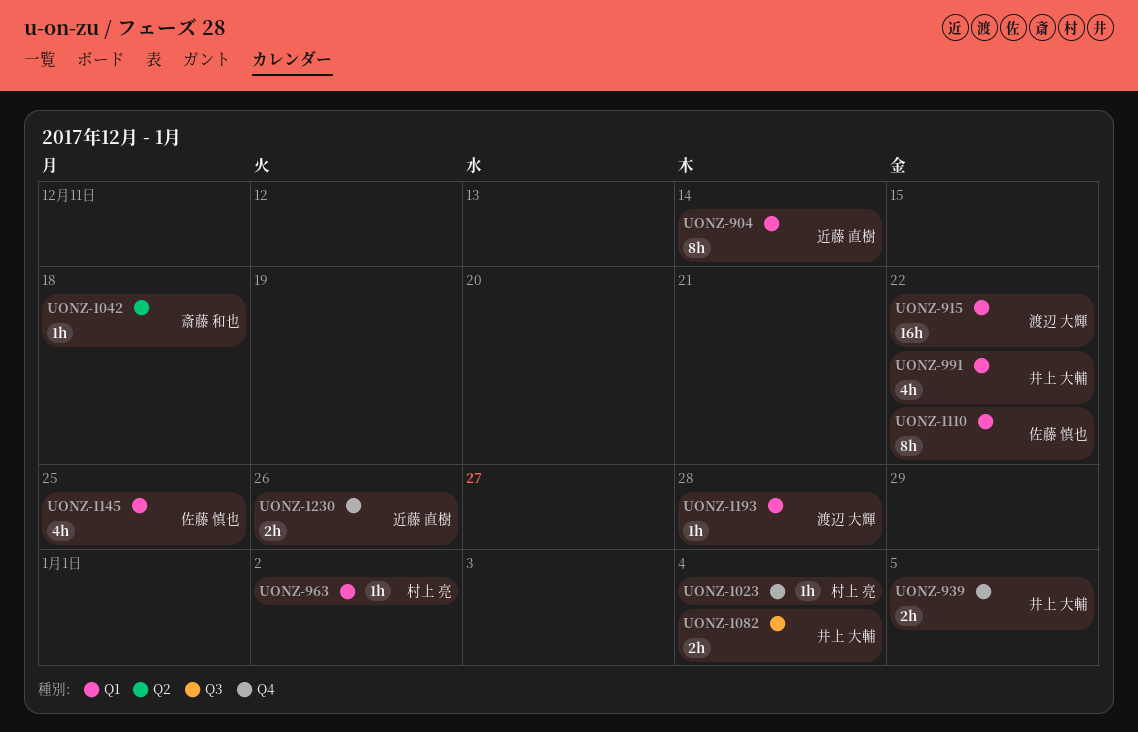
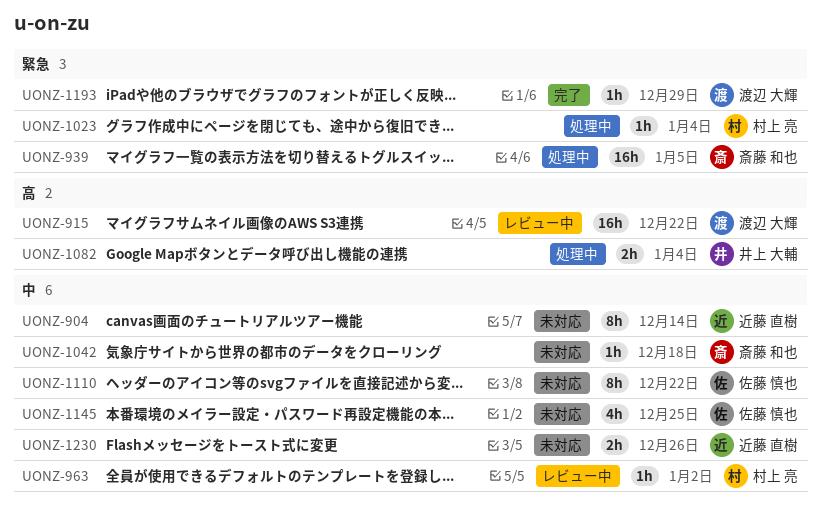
UONZ-939, owner: 井上 大輔 -> 斎藤 和也
UONZ-939, estimate: 2h -> 16h
UONZ-991: present -> none
UONZ-1193, due: Dec 28 -> Dec 29

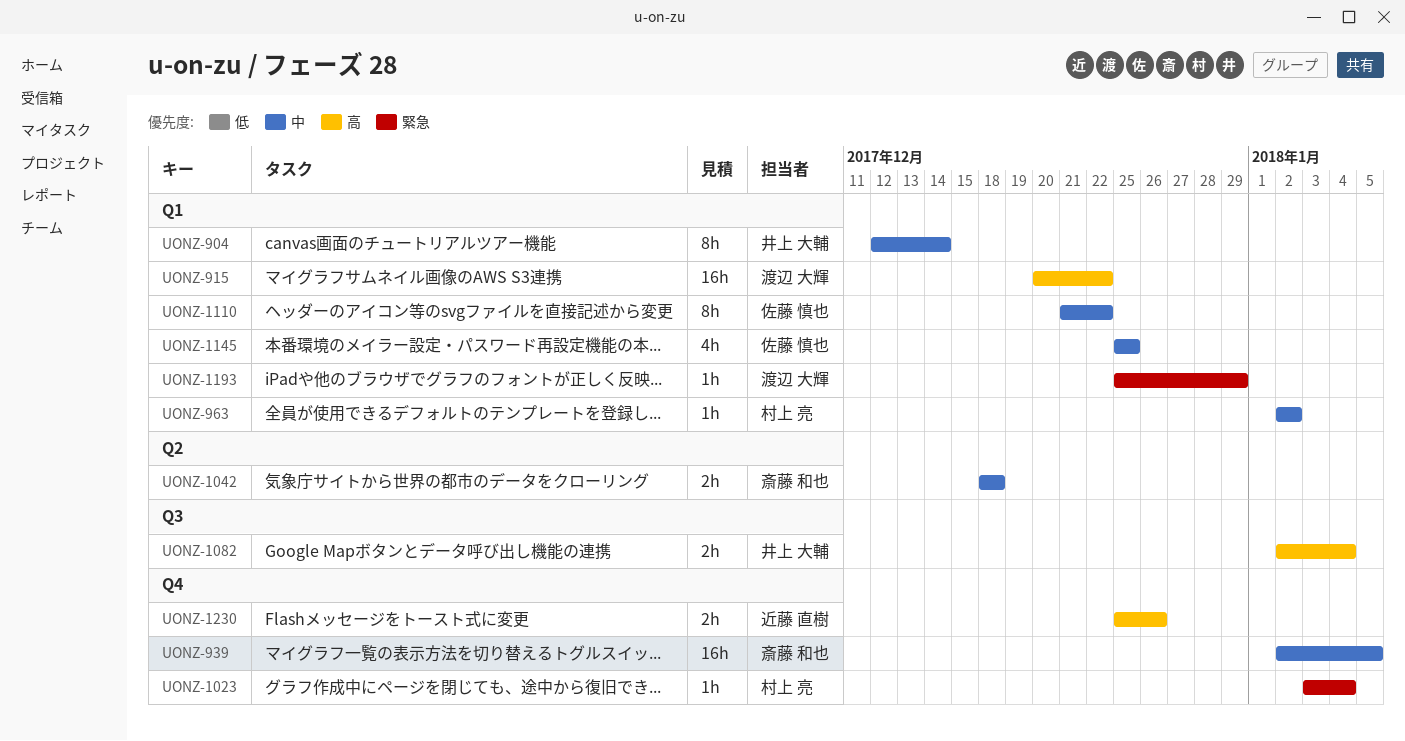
UONZ-904, owner: 近藤 直樹 -> 井上 大輔
UONZ-939, priority: 緊急 -> 中
UONZ-1042, estimate: 1h -> 2h
UONZ-1230, priority: 中 -> 高

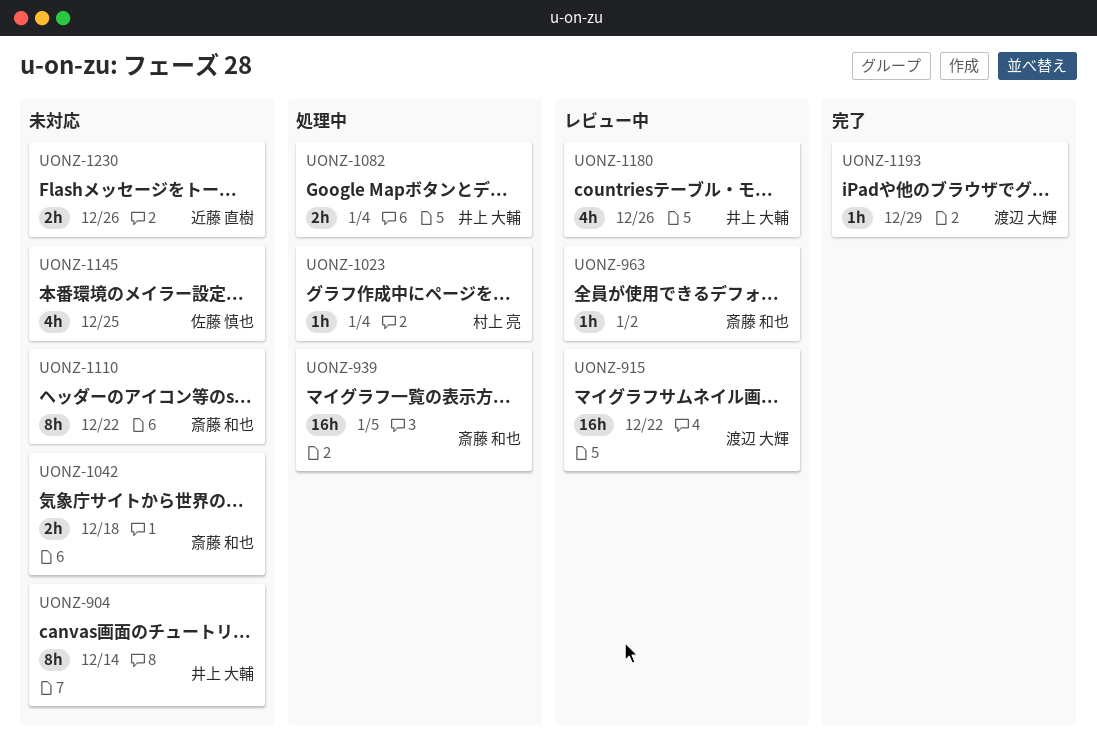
UONZ-963, owner: 村上 亮 -> 斎藤 和也
UONZ-1110, owner: 佐藤 慎也 -> 斎藤 和也
UONZ-1180: none -> present

